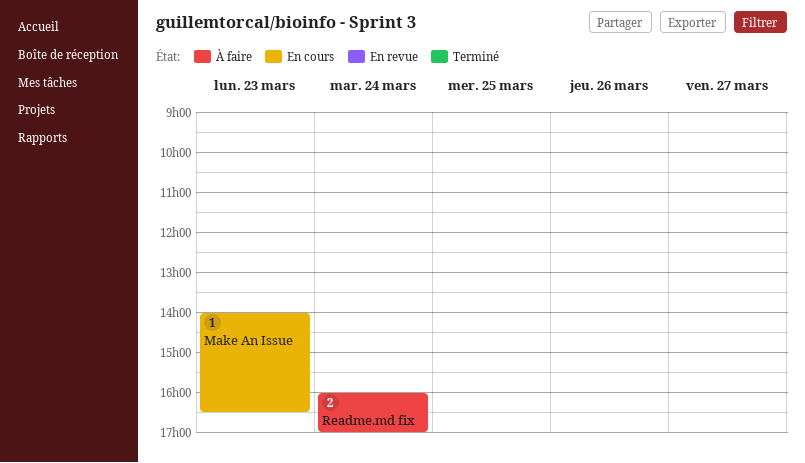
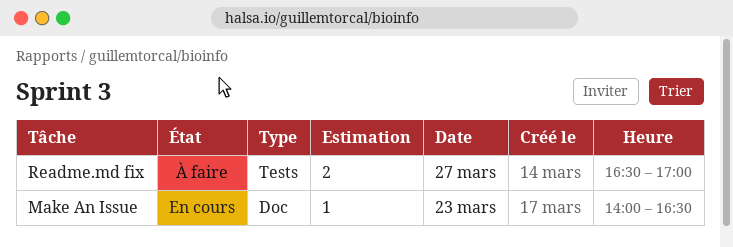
Readme.md fix, day: Mar 24 -> Mar 27
Readme.md fix, begins: 16:00 -> 16:30

